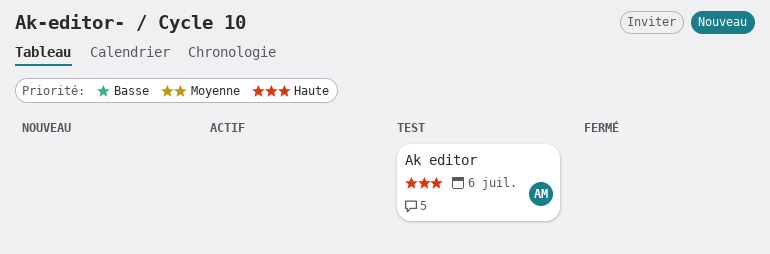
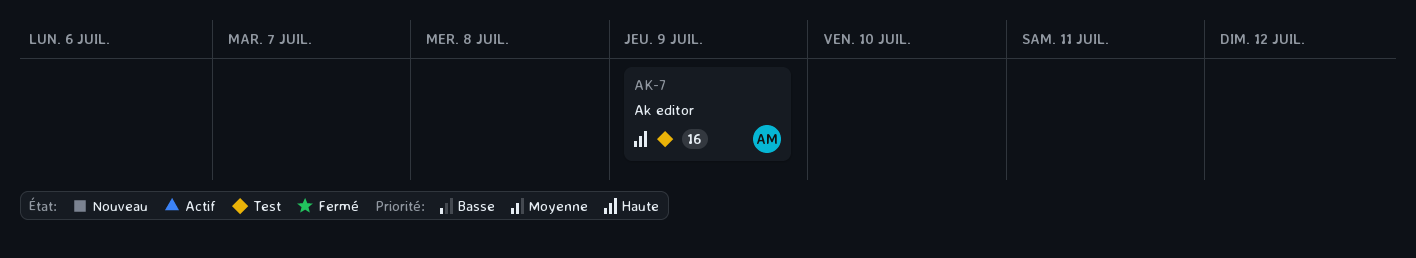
Ak editor, due: Jul 6 -> Jul 9

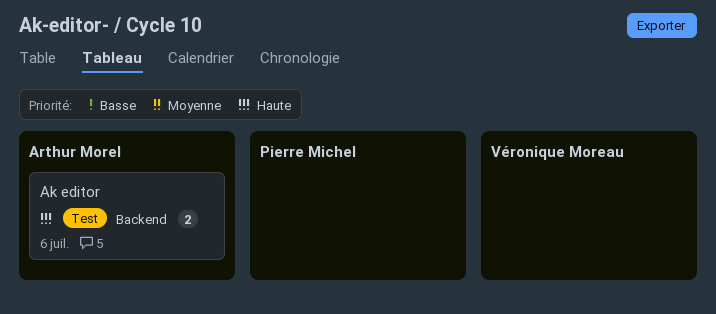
Ak editor, estimate: 16 -> 2
Ak editor, due: Jul 9 -> Jul 6

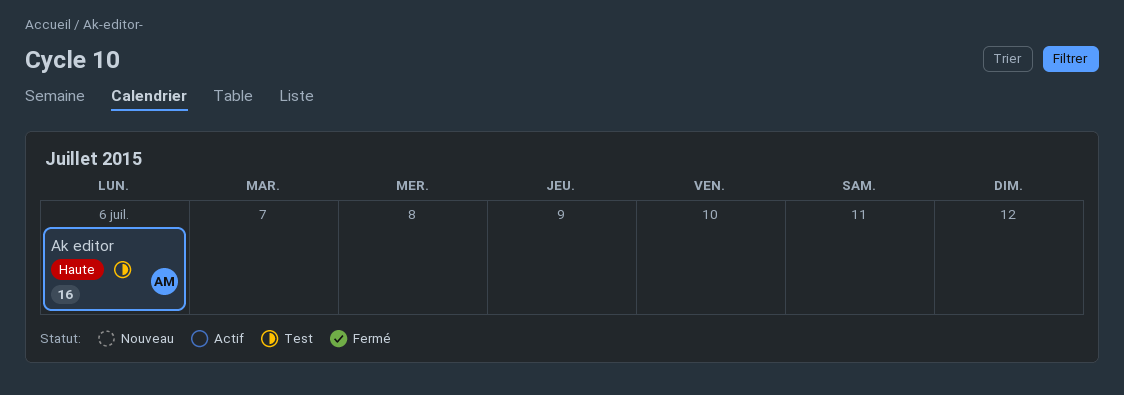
Ak editor, estimate: 2 -> 16

